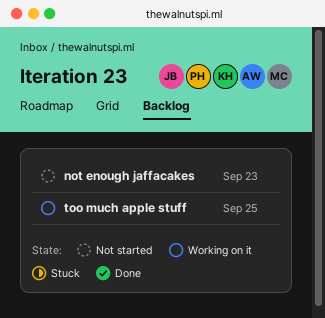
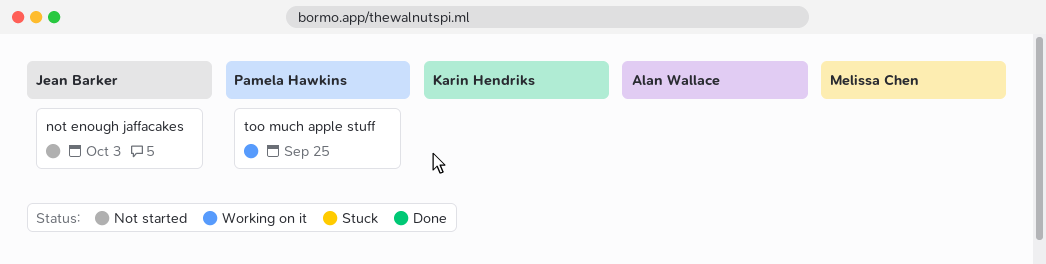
not enough jaffacakes, due: Sep 23 -> Oct 3

